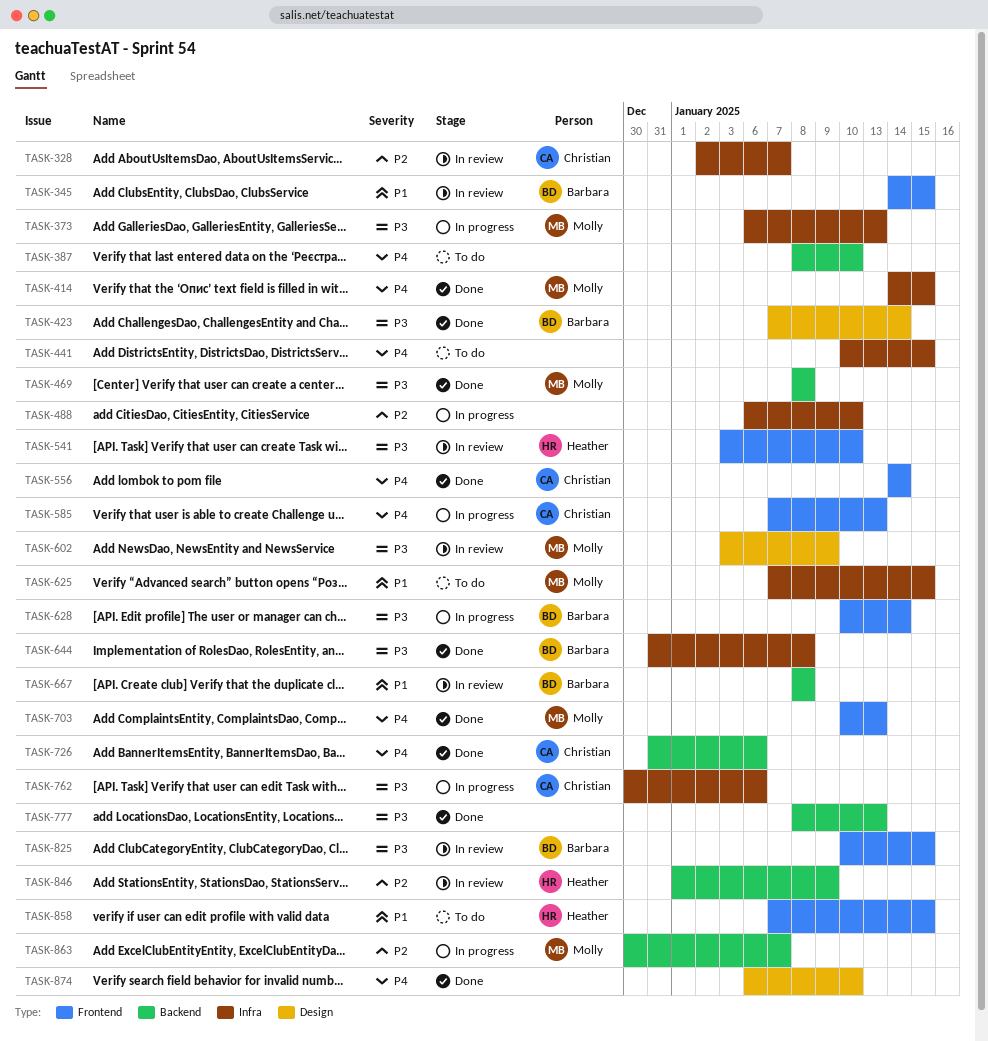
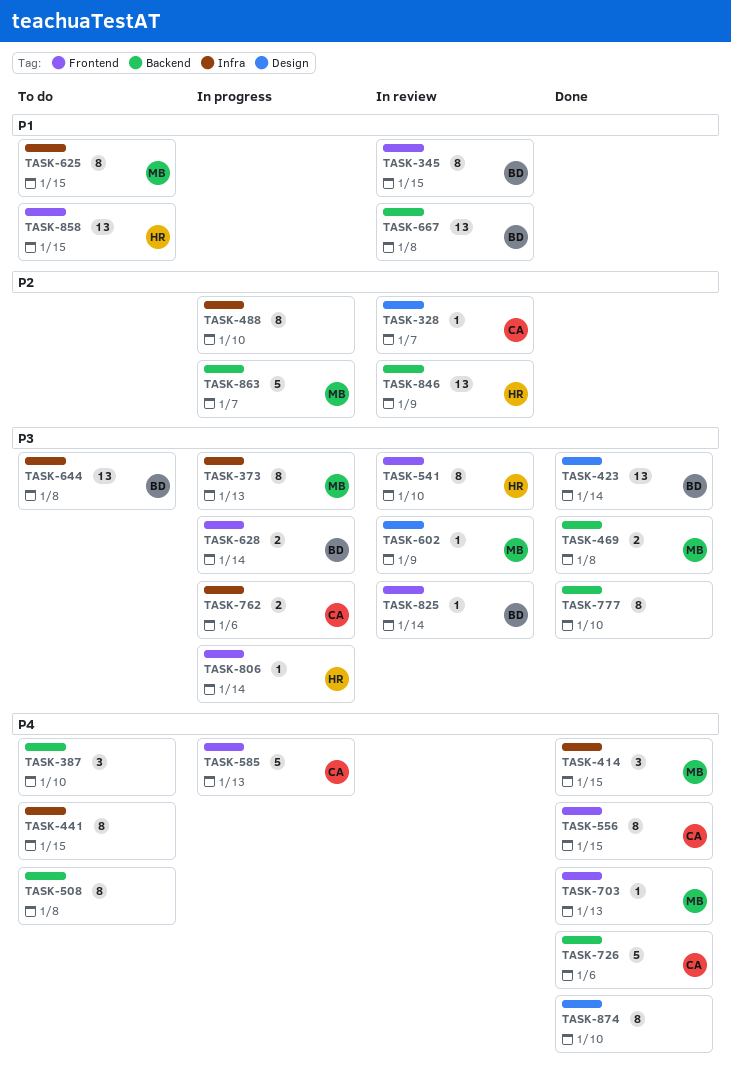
TASK-328, label: Infra -> Design
TASK-508: none -> present
TASK-556, due: Jan 14 -> Jan 15
TASK-644, status: Done -> To do
TASK-777, due: Jan 13 -> Jan 10
TASK-806: none -> present
TASK-825, due: Jan 15 -> Jan 14

